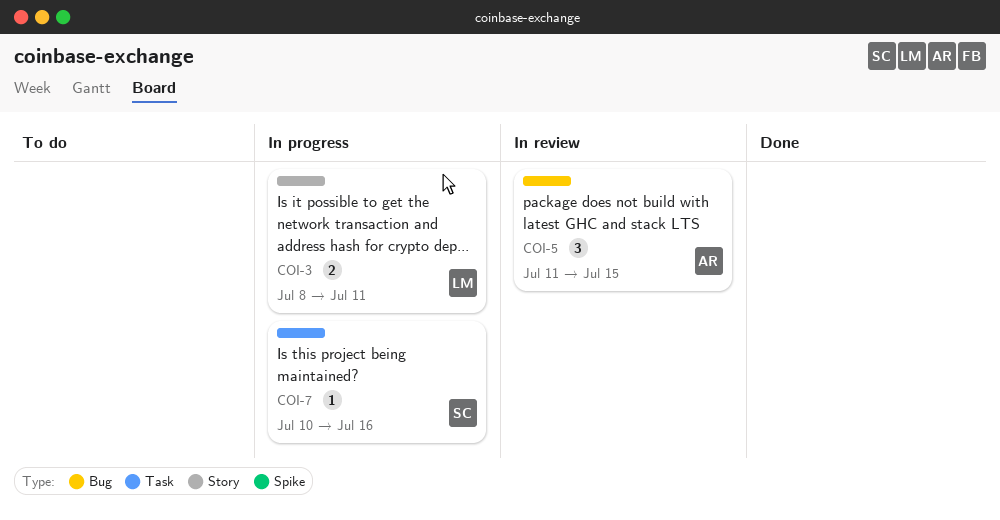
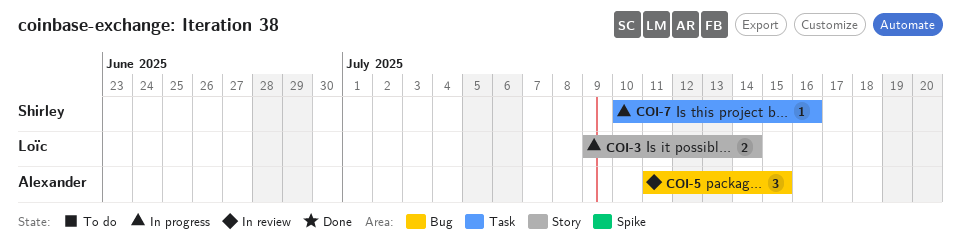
COI-3, start: Jul 8 -> Jul 9
COI-3, due: Jul 11 -> Jul 14

